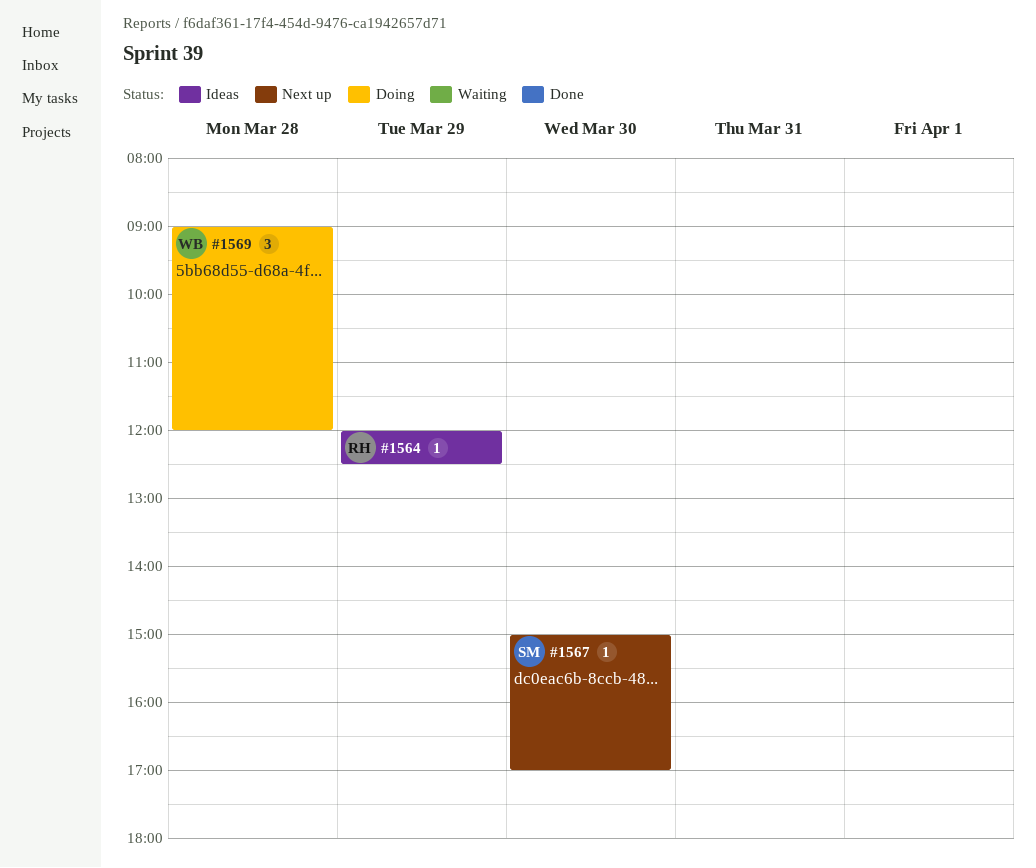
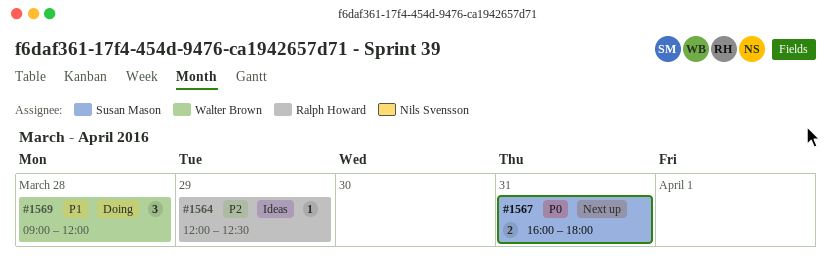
#1567, estimate: 1 -> 2
#1567, day: Mar 30 -> Mar 31
#1567, begins: 15:00 -> 16:00
#1567, ends: 17:00 -> 18:00

